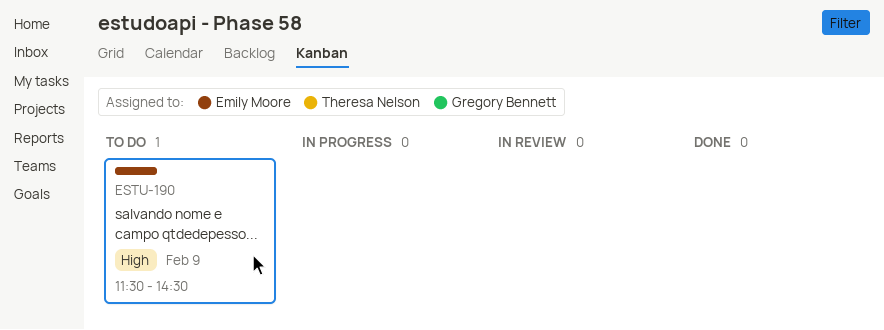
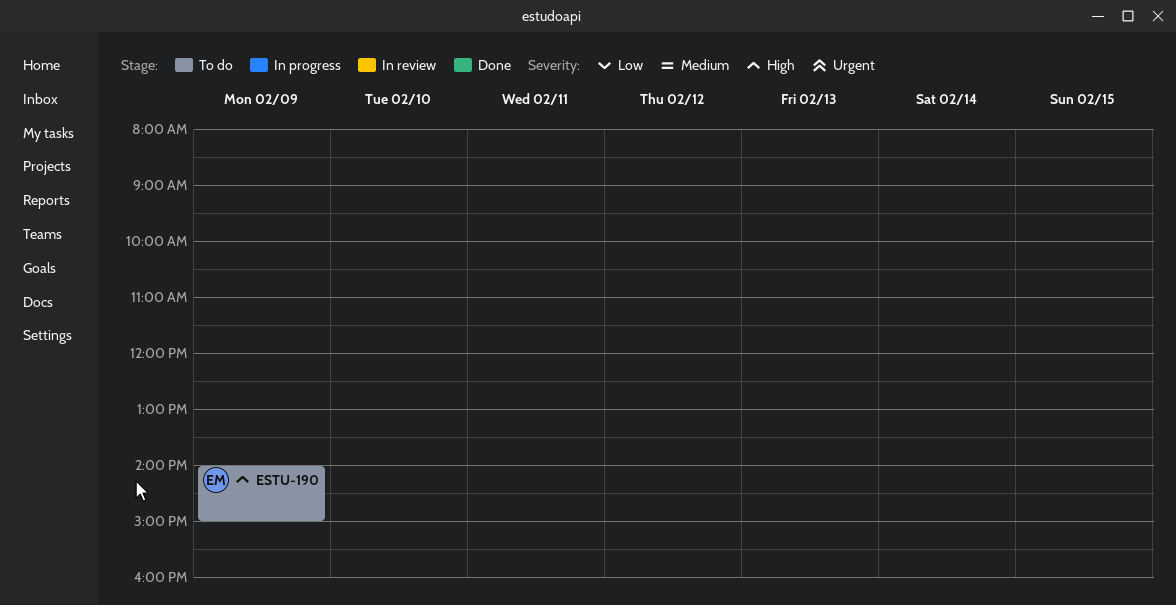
ESTU-190, begins: 11:30 -> 14:00
ESTU-190, ends: 14:30 -> 15:00

